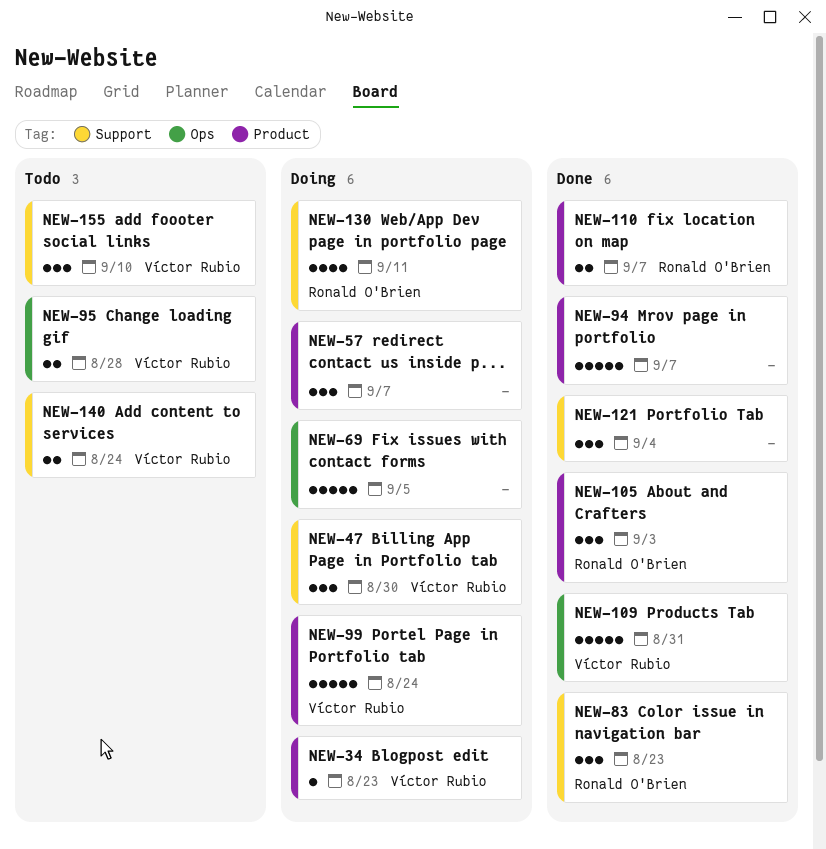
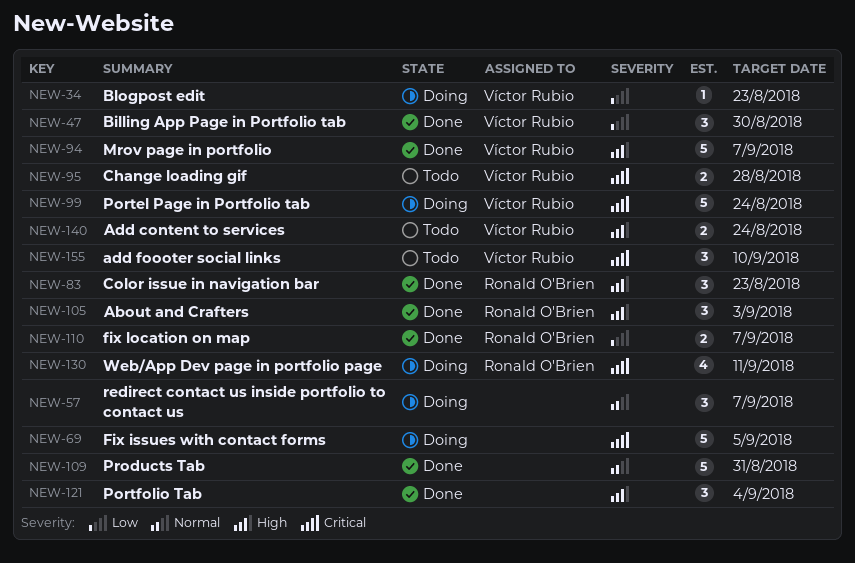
NEW-47, status: Doing -> Done
NEW-94, owner: none -> Víctor Rubio
NEW-109, owner: Víctor Rubio -> none

